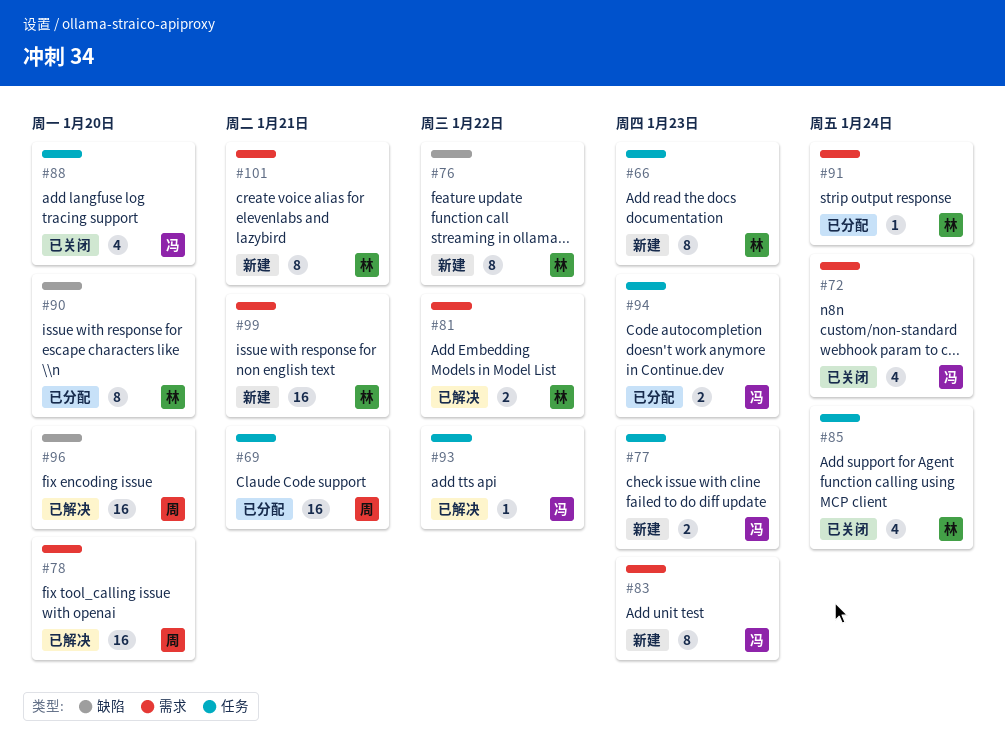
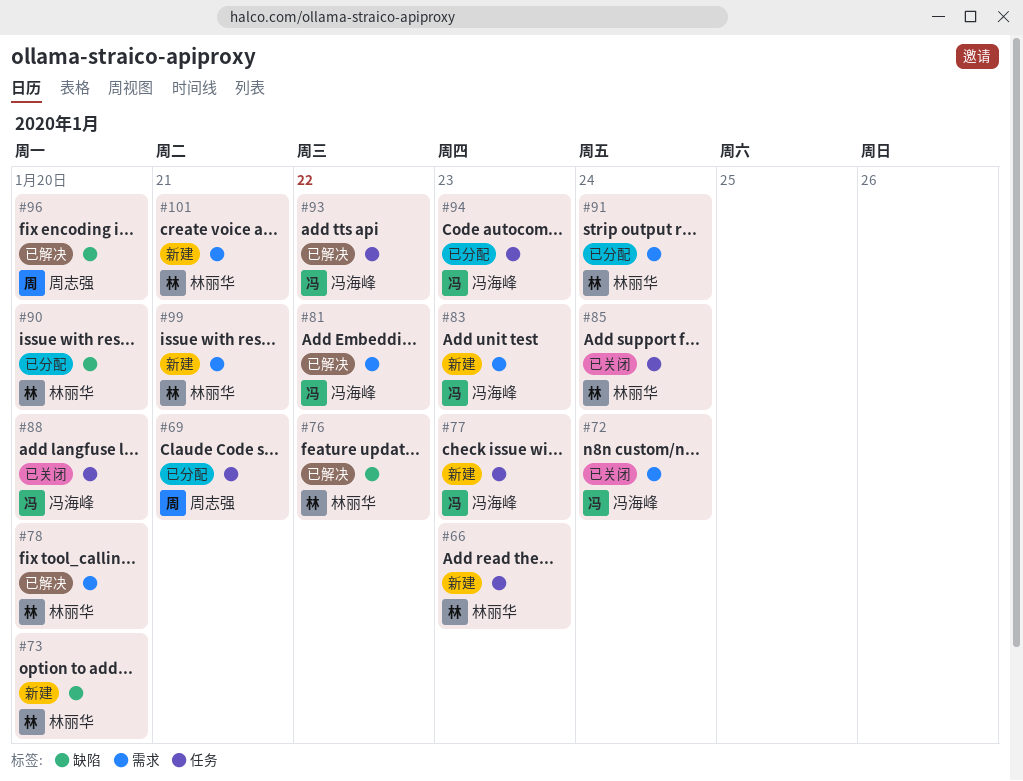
#73: none -> present
#76, status: 新建 -> 已解决
#78, owner: 周志强 -> 林丽华
#81, owner: 林丽华 -> 冯海峰

